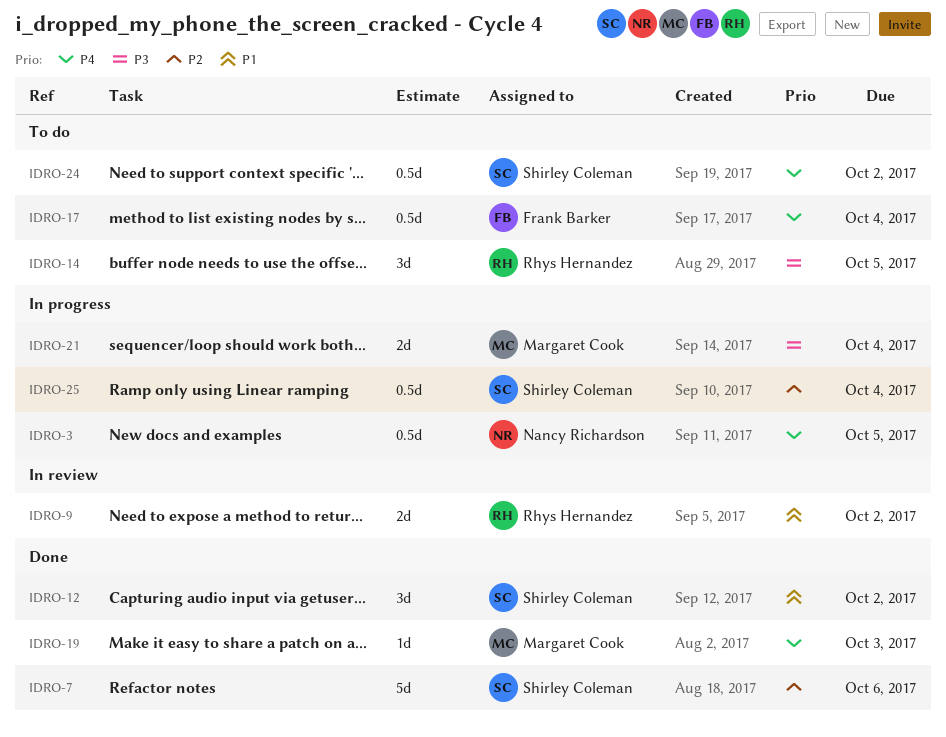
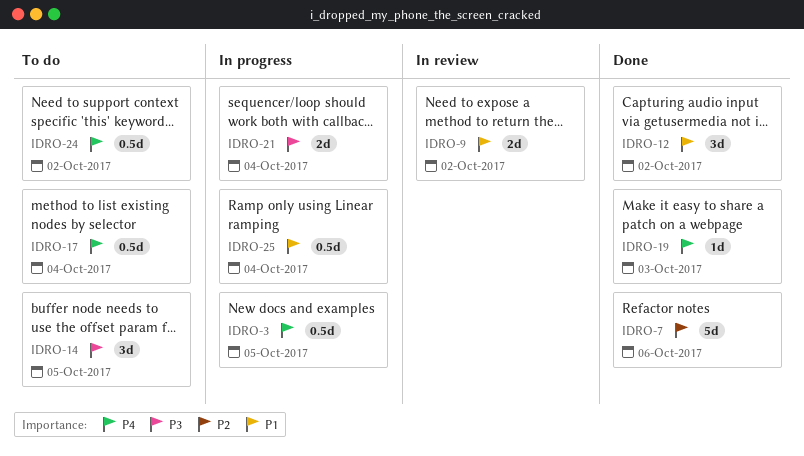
IDRO-25, priority: P2 -> P1

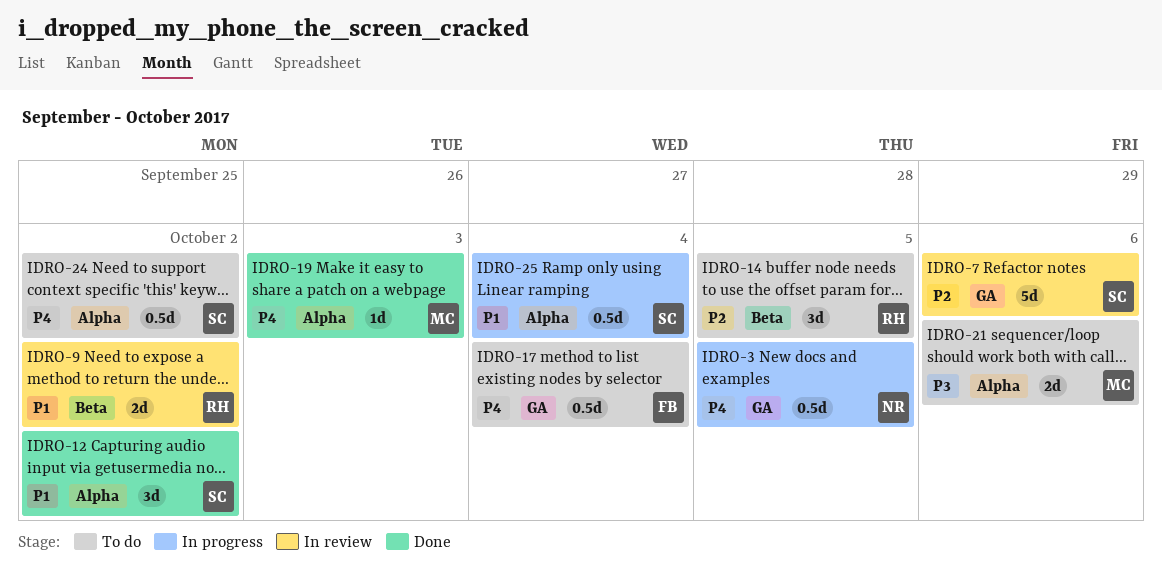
IDRO-7, status: Done -> In review
IDRO-14, priority: P3 -> P2
IDRO-21, status: In progress -> To do
IDRO-21, due: Oct 4 -> Oct 6

